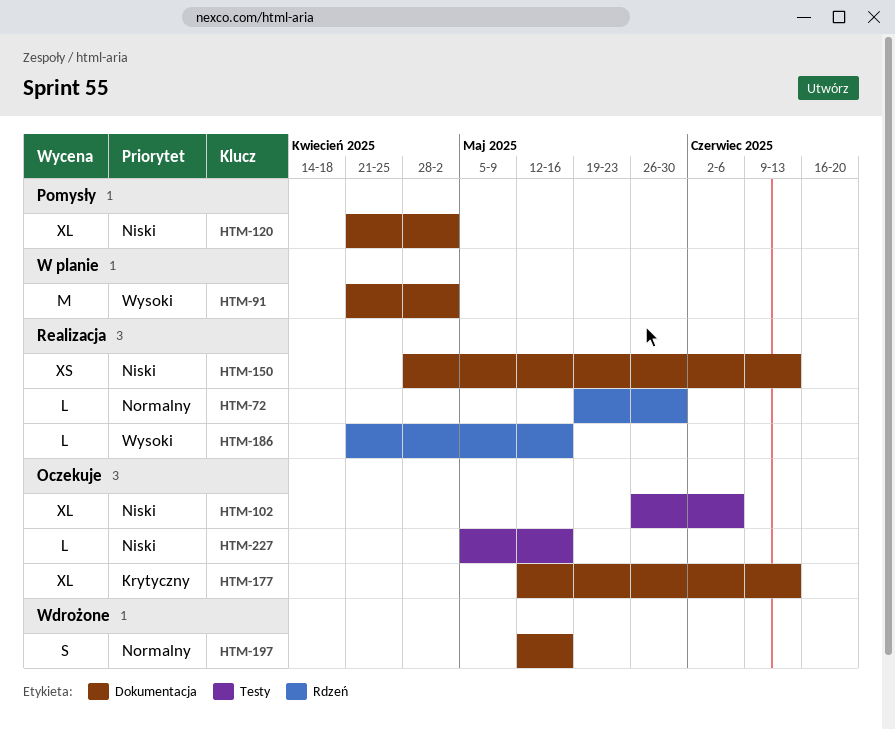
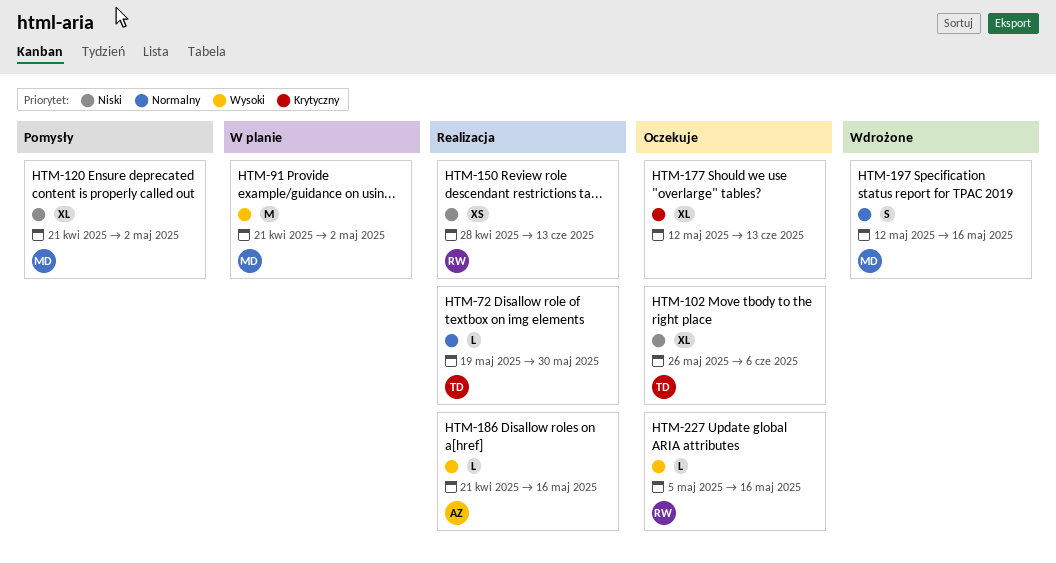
HTM-227, priority: Niski -> Wysoki

